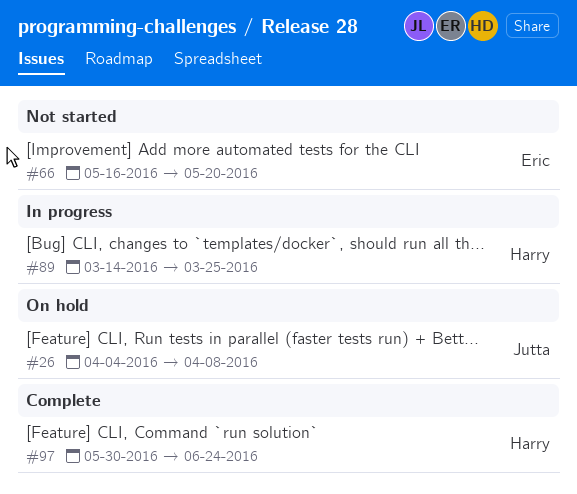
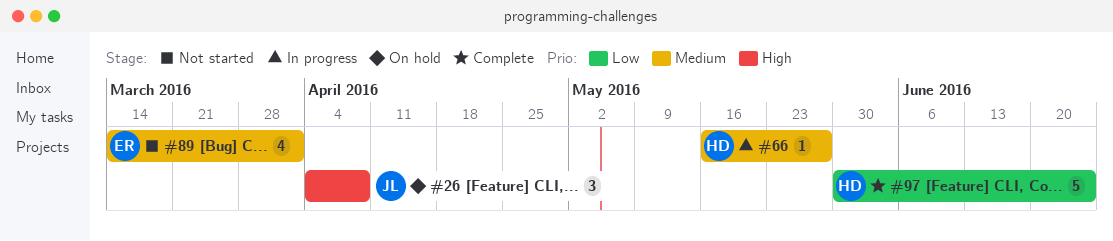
#66, status: Not started -> In progress
#66, owner: Eric -> Harry
#66, due: May 20 -> May 27
#89, status: In progress -> Not started
#89, owner: Harry -> Eric
#89, due: Mar 25 -> Apr 1

